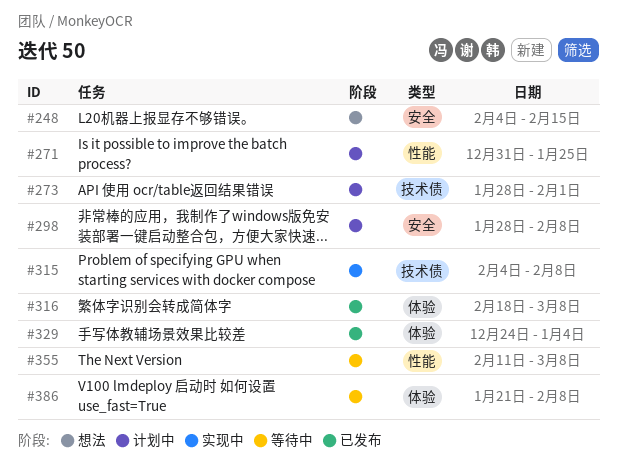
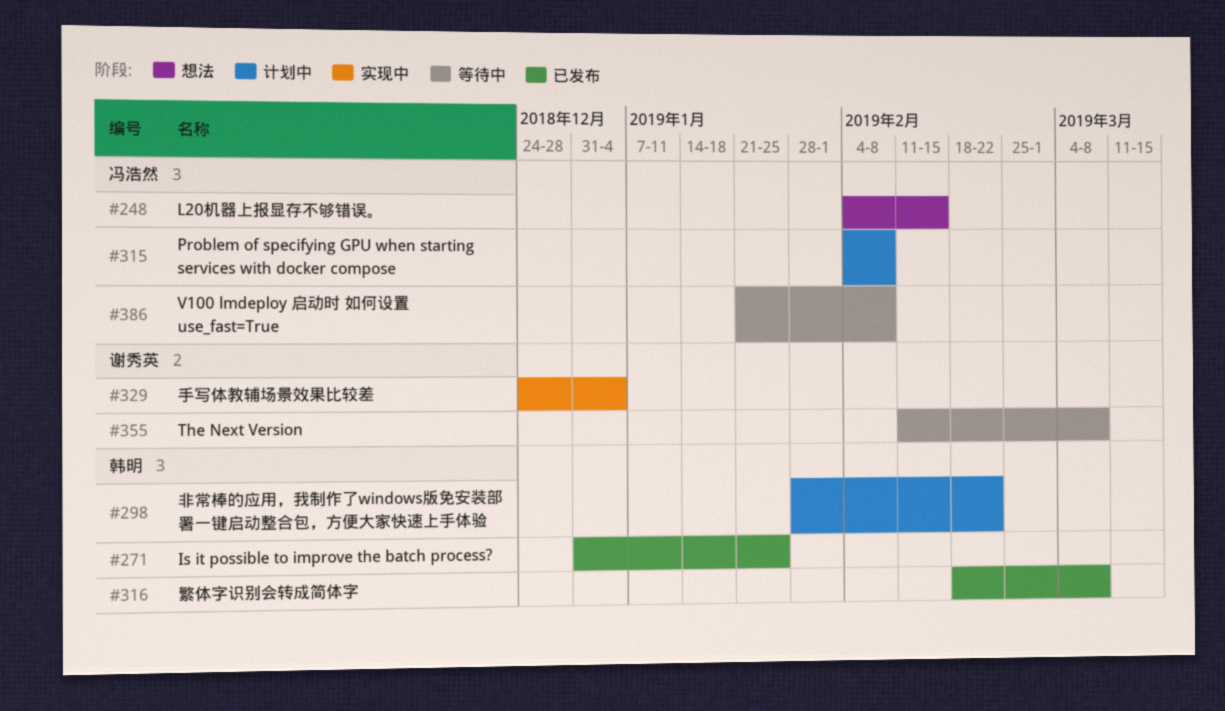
#271, status: 计划中 -> 已发布
#273: present -> none
#298, due: Feb 8 -> Feb 22
#315, status: 实现中 -> 计划中
#329, status: 已发布 -> 实现中

